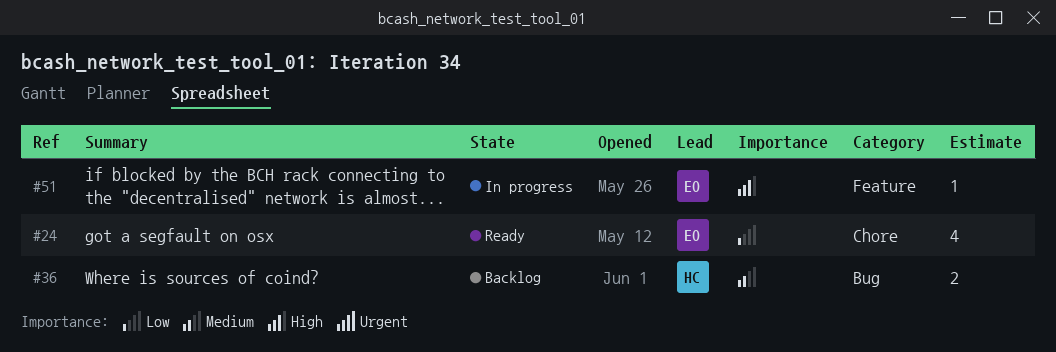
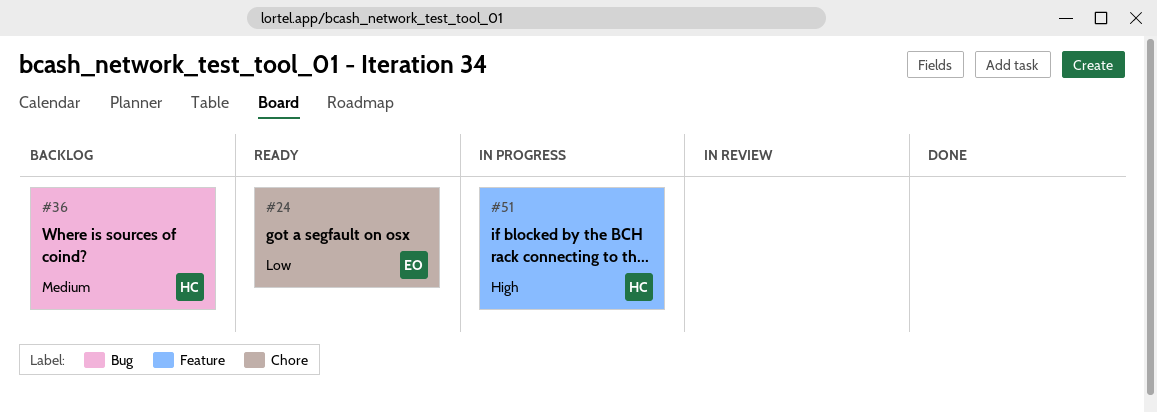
#51, owner: EO -> HC

